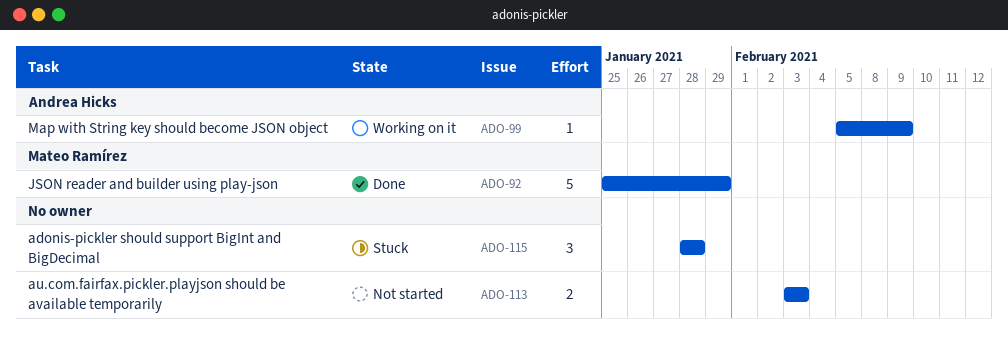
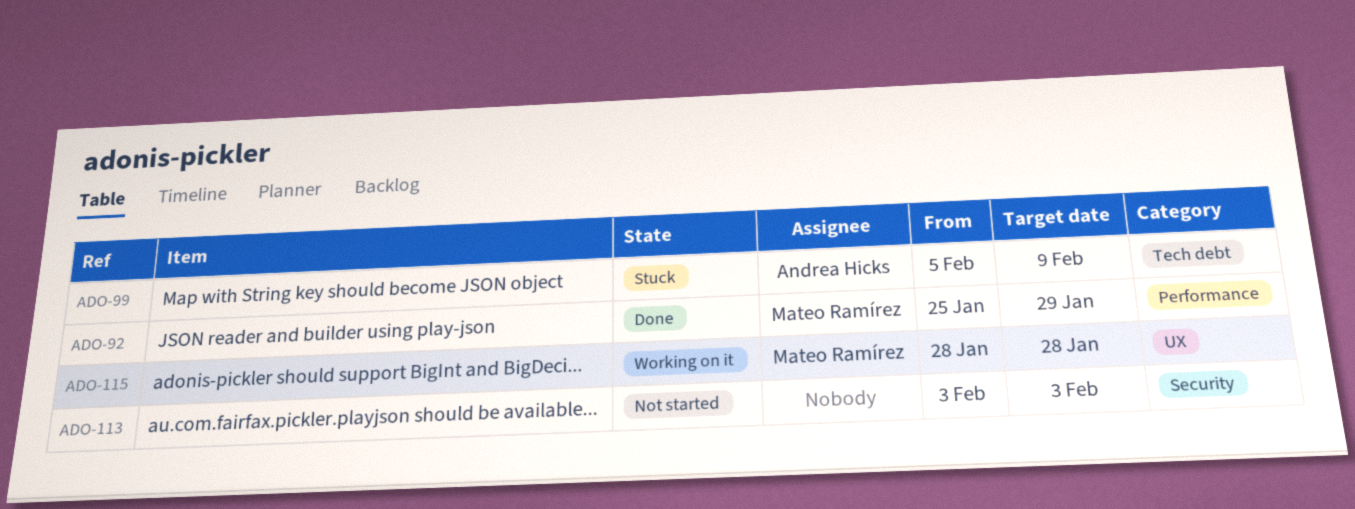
ADO-99, status: Working on it -> Stuck
ADO-115, status: Stuck -> Working on it
ADO-115, owner: none -> Mateo Ramírez

